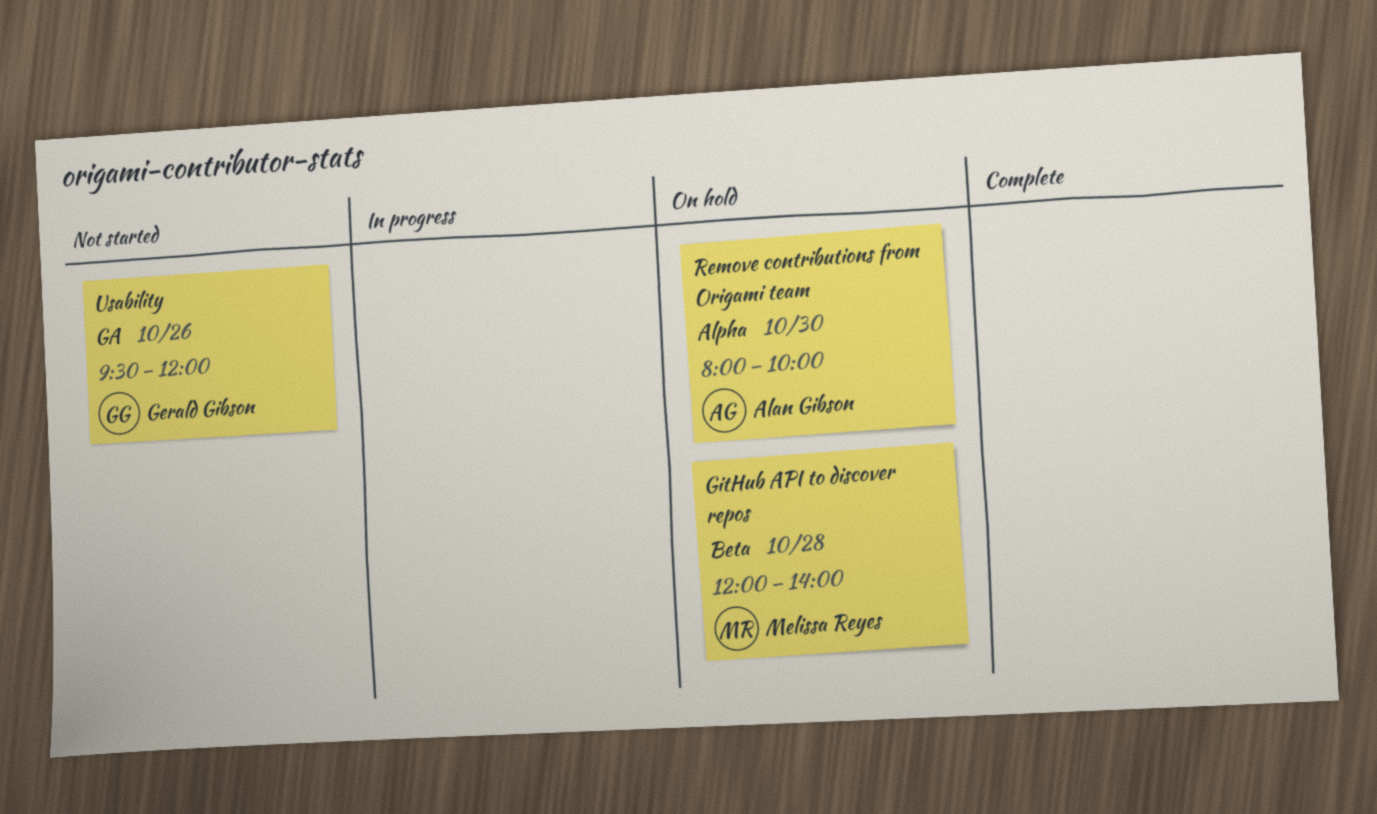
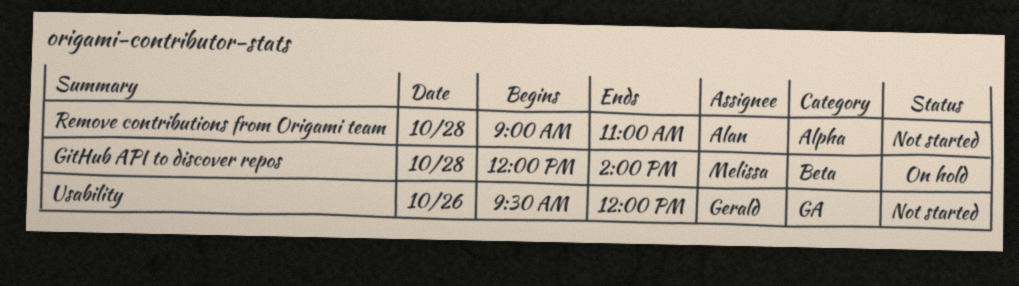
Remove contributions from Origami team, status: On hold -> Not started
Remove contributions from Origami team, day: Oct 30 -> Oct 28
Remove contributions from Origami team, begins: 08:00 -> 09:00
Remove contributions from Origami team, ends: 10:00 -> 11:00

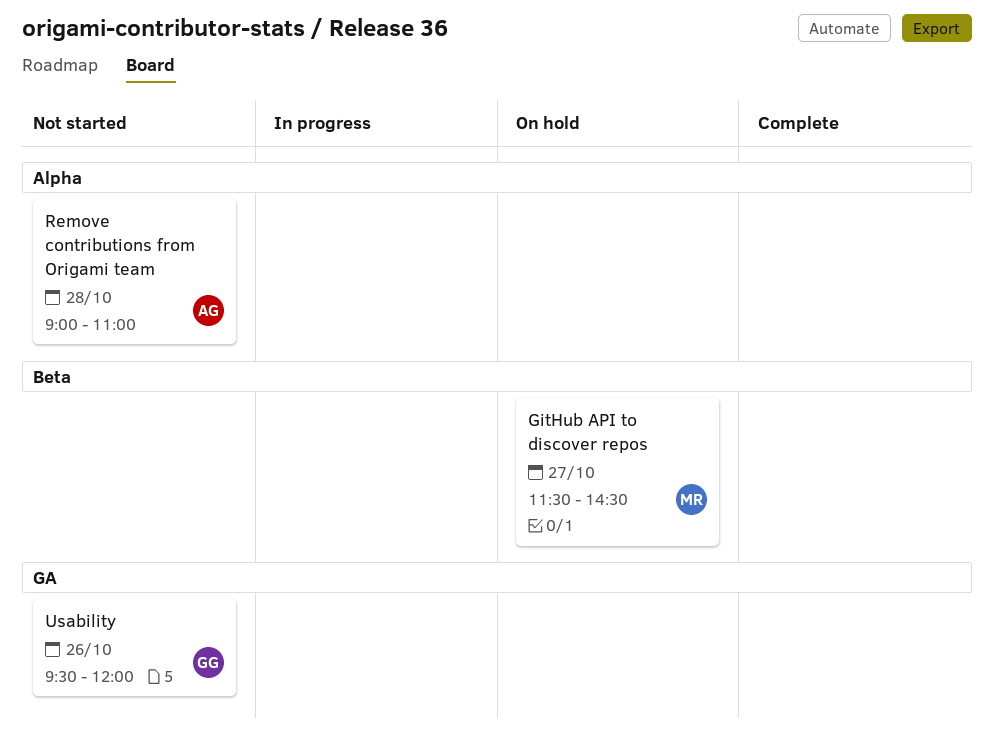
GitHub API to discover repos, day: Oct 28 -> Oct 27
GitHub API to discover repos, begins: 12:00 -> 11:30
GitHub API to discover repos, ends: 14:00 -> 14:30

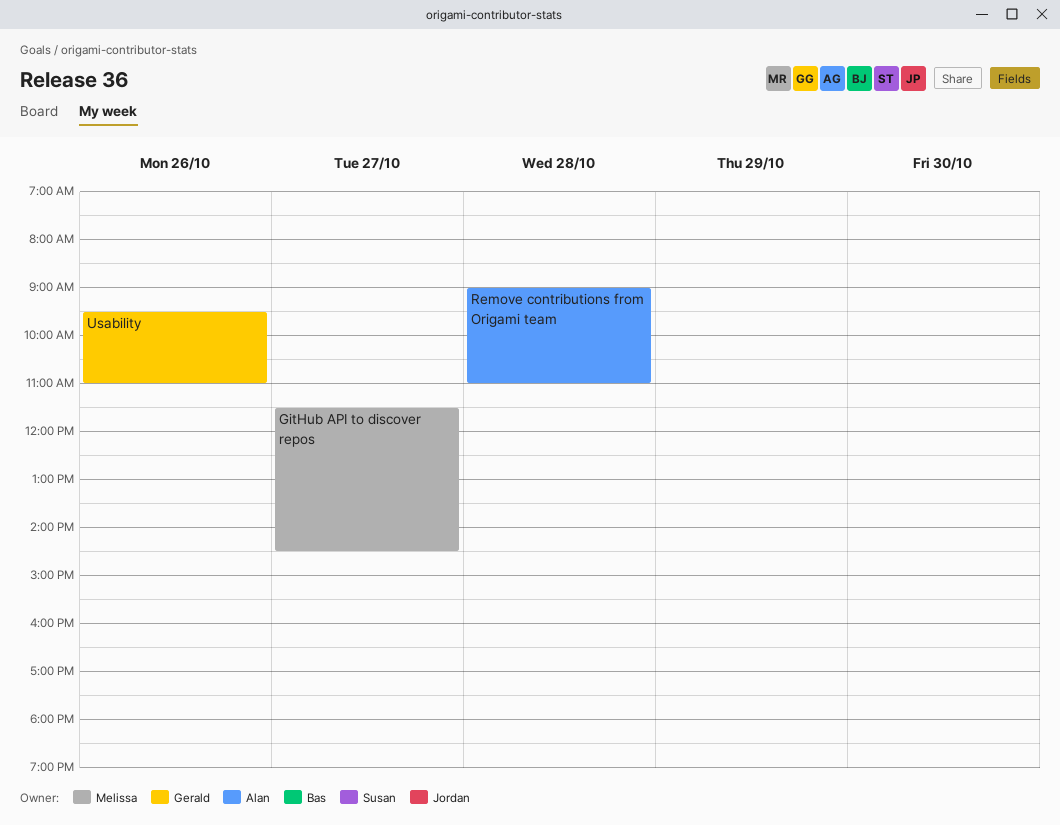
Usability, ends: 12:00 -> 11:00

